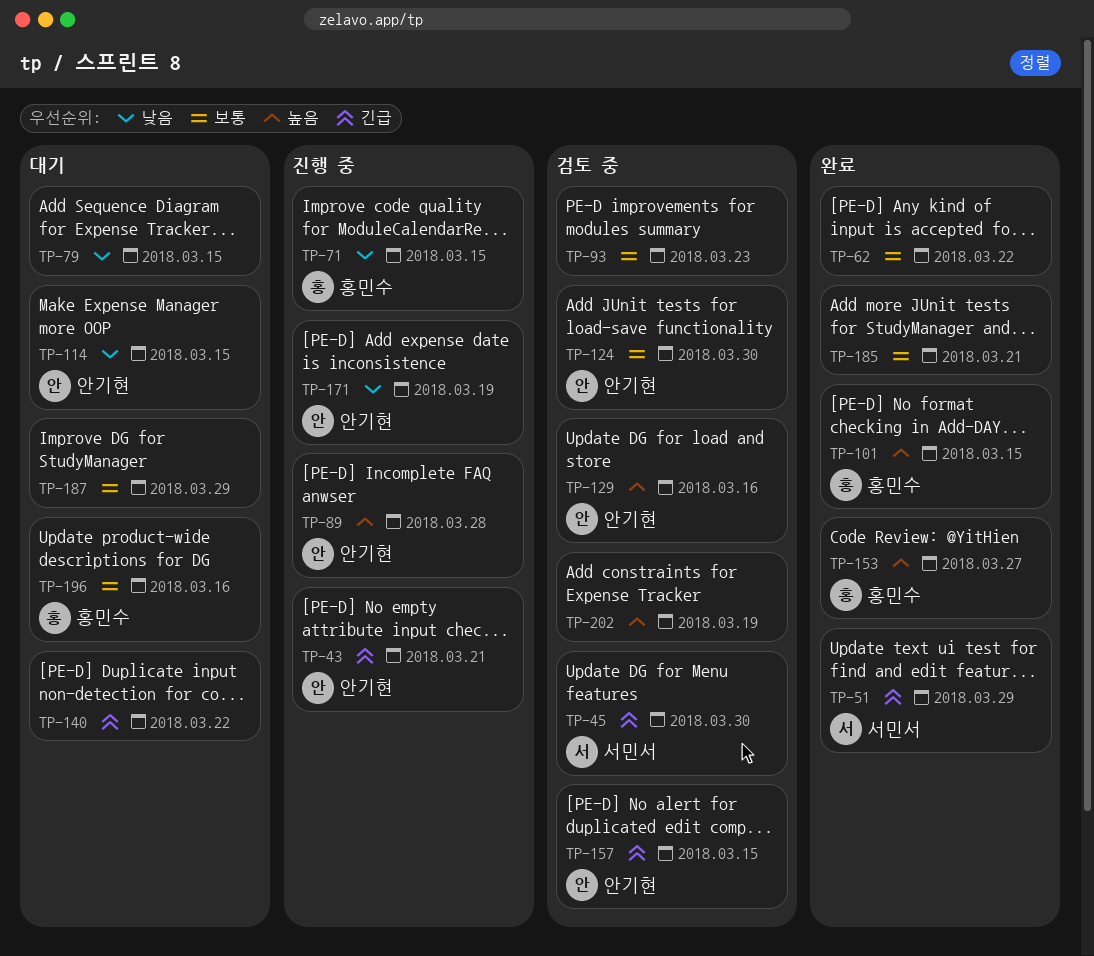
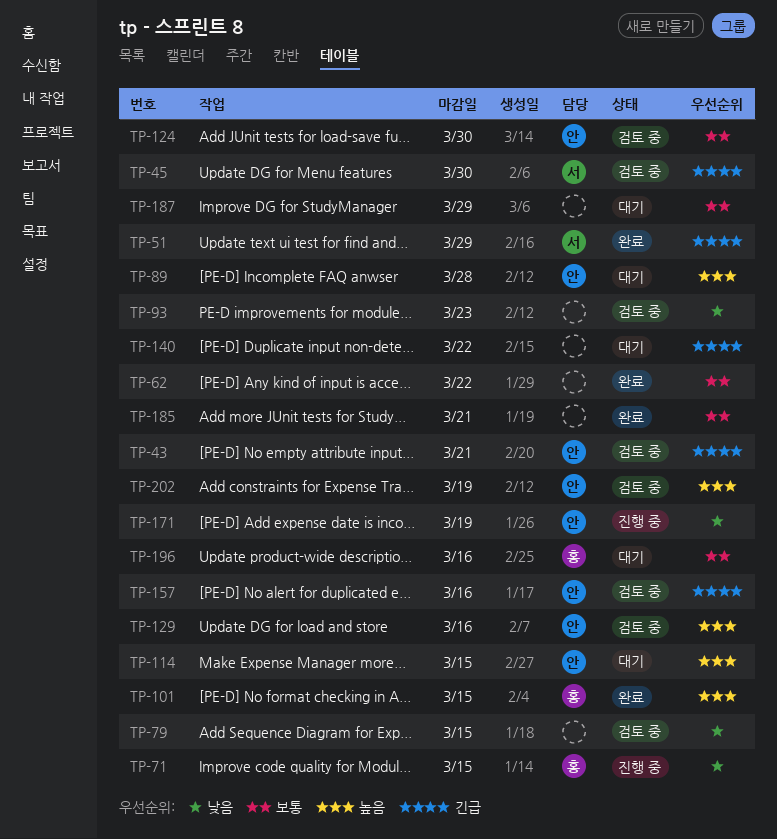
TP-43, status: 진행 중 -> 검토 중
TP-79, status: 대기 -> 검토 중
TP-89, status: 진행 중 -> 대기
TP-93, priority: 보통 -> 낮음
TP-114, priority: 낮음 -> 높음
TP-153: present -> none
TP-157, due: Mar 15 -> Mar 16
TP-202, owner: none -> 안기현

